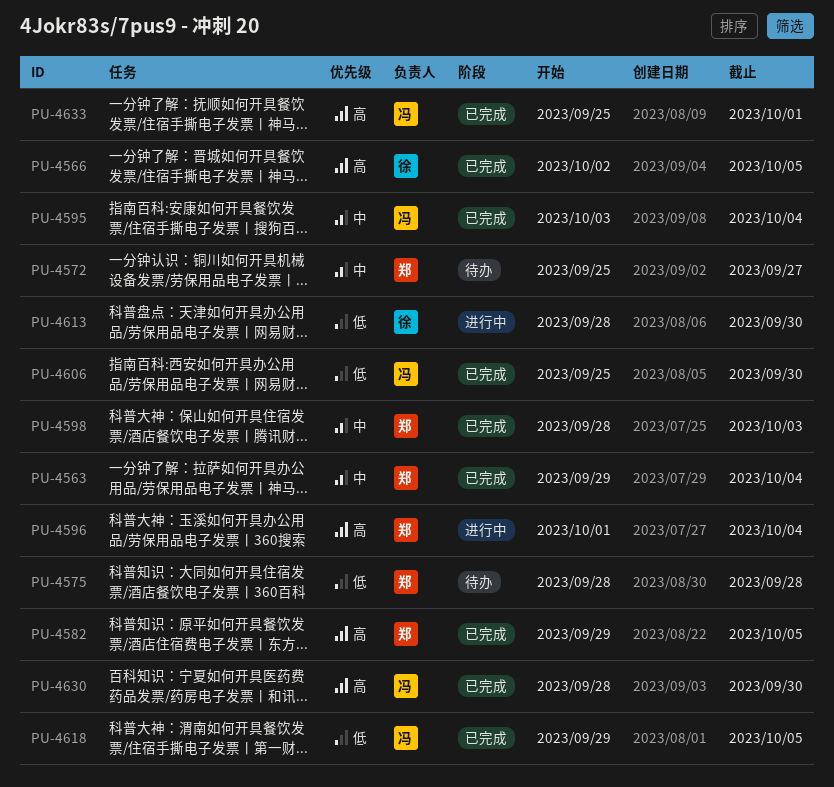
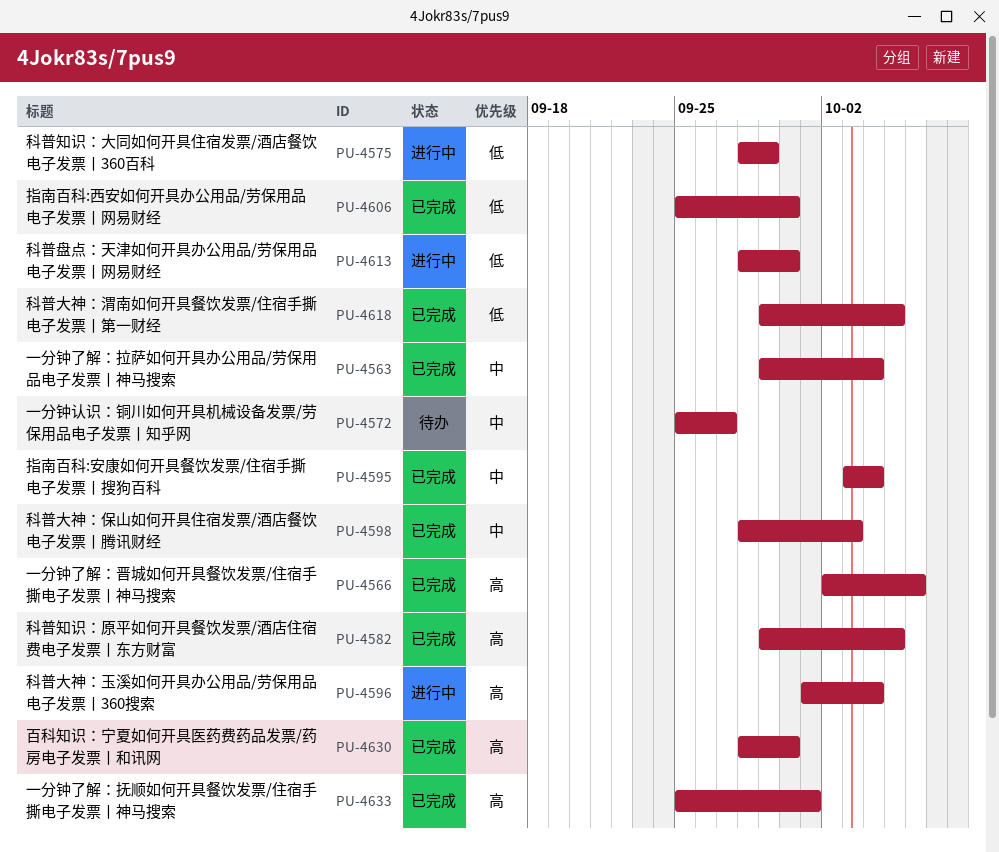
PU-4566, due: Oct 5 -> Oct 6
PU-4575, status: 待办 -> 进行中
PU-4575, due: Sep 28 -> Sep 29

